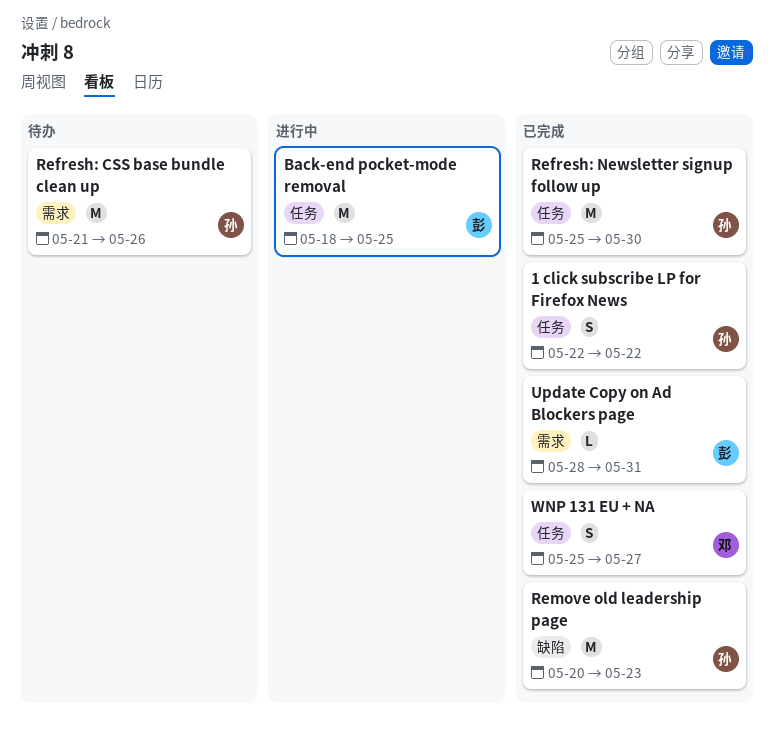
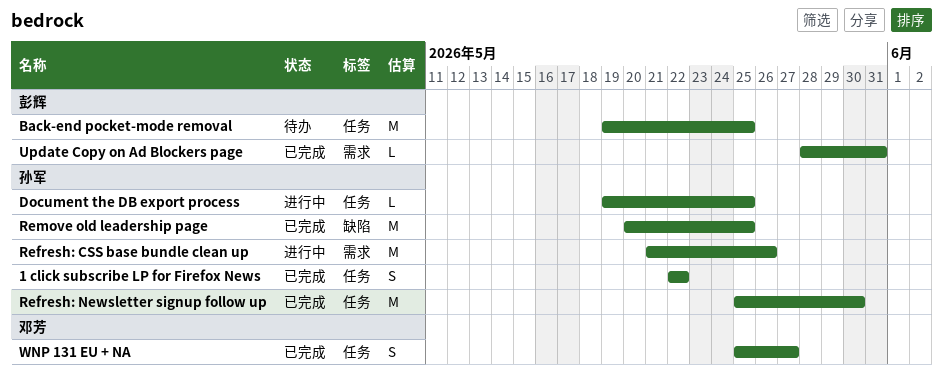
Back-end pocket-mode removal, status: 进行中 -> 待办
Back-end pocket-mode removal, start: May 18 -> May 19
Document the DB export process: none -> present
Refresh: CSS base bundle clean up, status: 待办 -> 进行中
Remove old leadership page, due: May 23 -> May 25

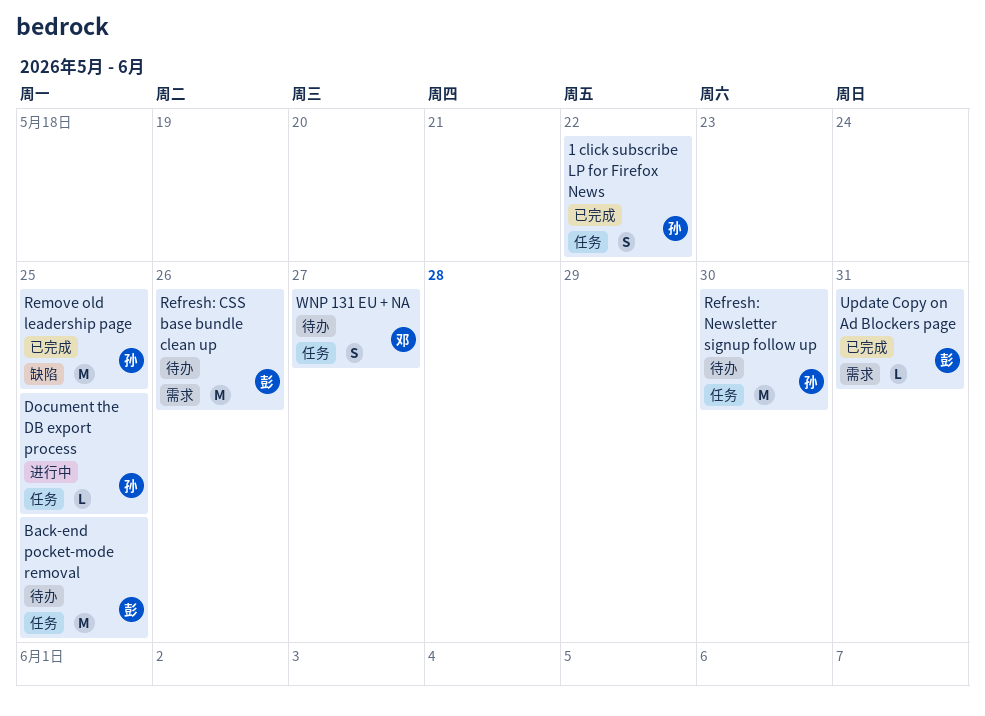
Refresh: CSS base bundle clean up, status: 进行中 -> 待办
Refresh: CSS base bundle clean up, owner: 孙军 -> 彭辉
Refresh: Newsletter signup follow up, status: 已完成 -> 待办
WNP 131 EU + NA, status: 已完成 -> 待办

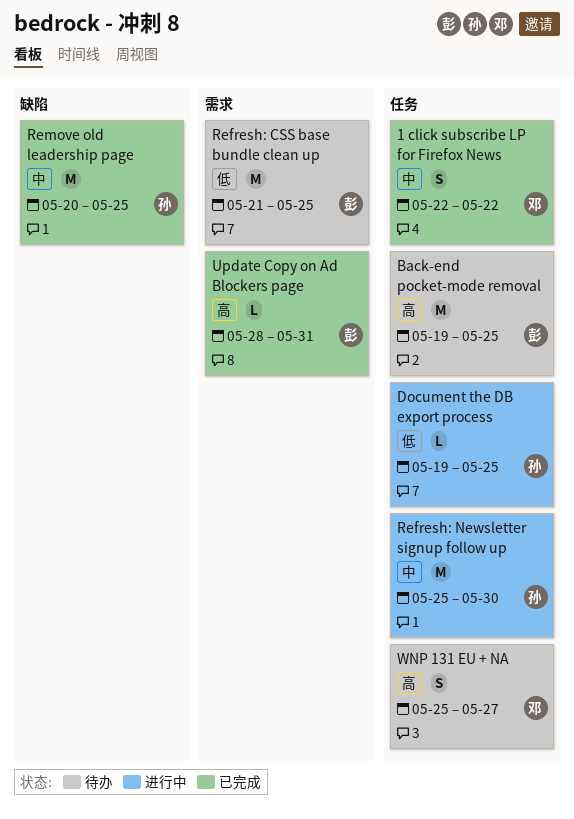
1 click subscribe LP for Firefox News, owner: 孙 -> 邓
Refresh: CSS base bundle clean up, due: May 26 -> May 25
Refresh: Newsletter signup follow up, status: 待办 -> 进行中

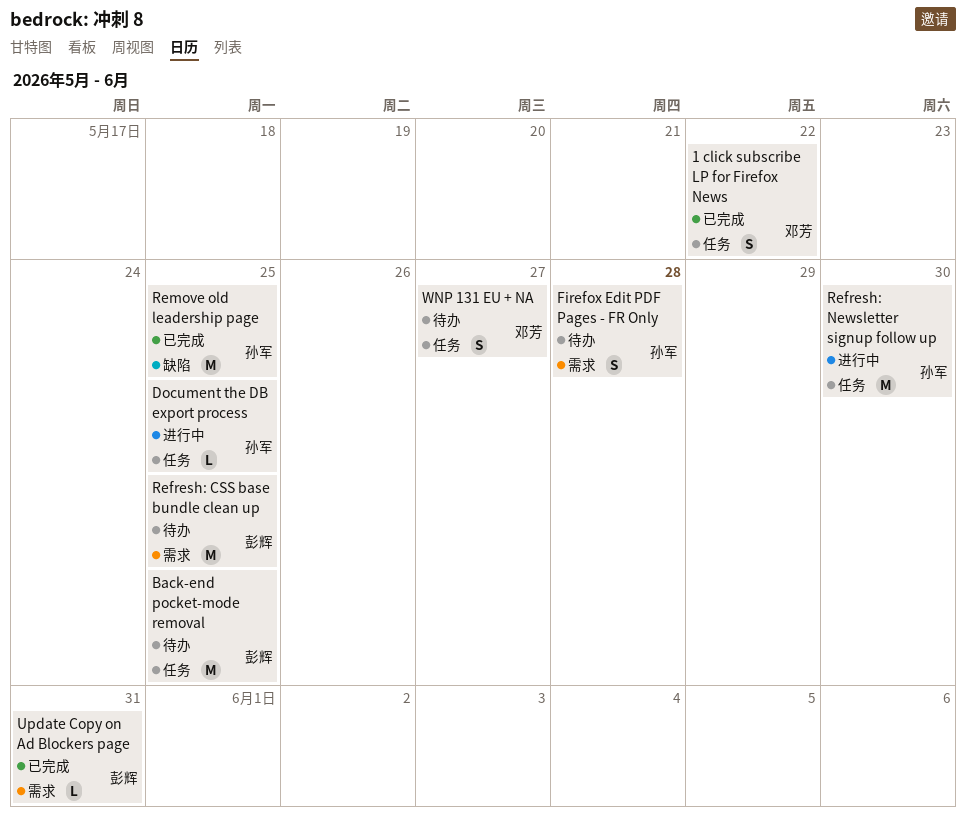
Firefox Edit PDF Pages - FR Only: none -> present

